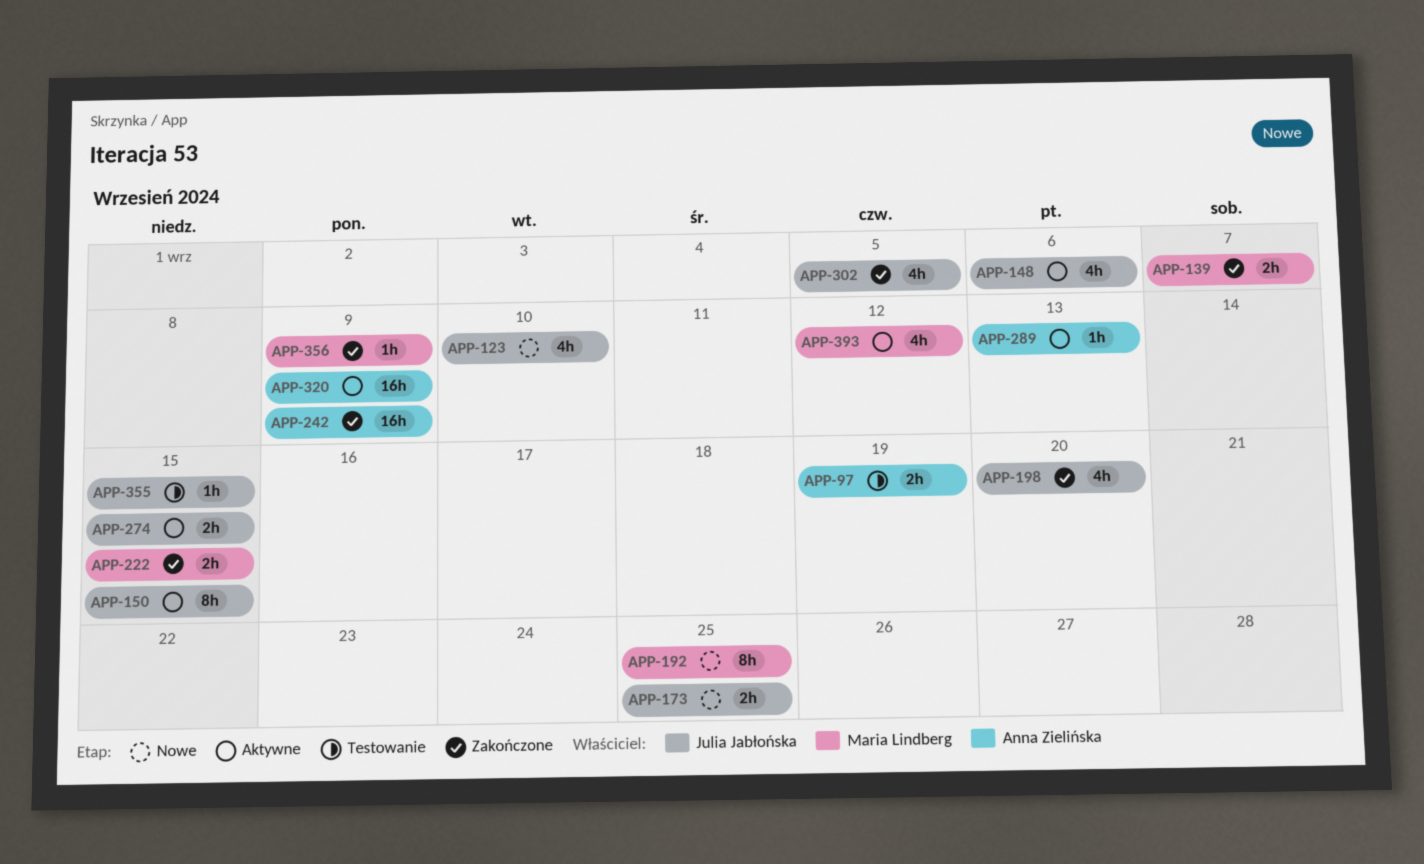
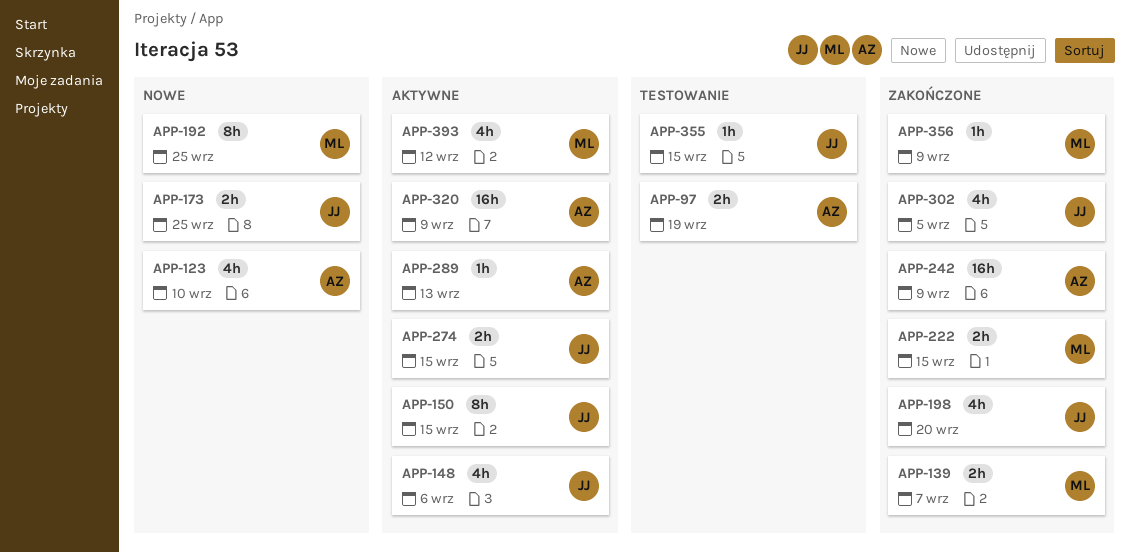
APP-123, owner: Julia Jabłońska -> Anna Zielińska

